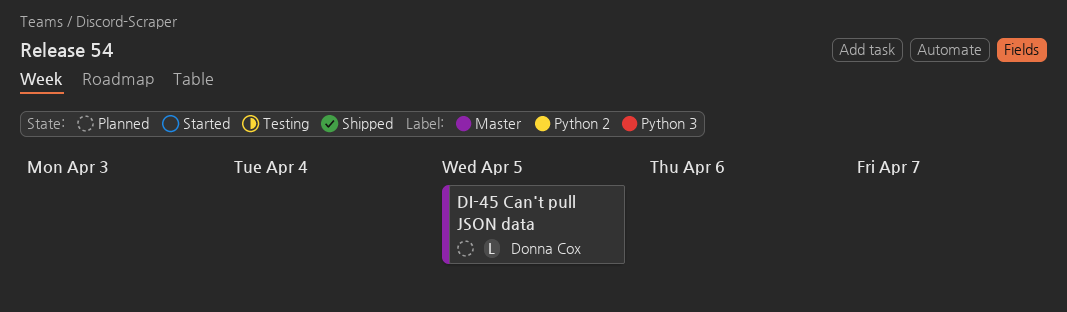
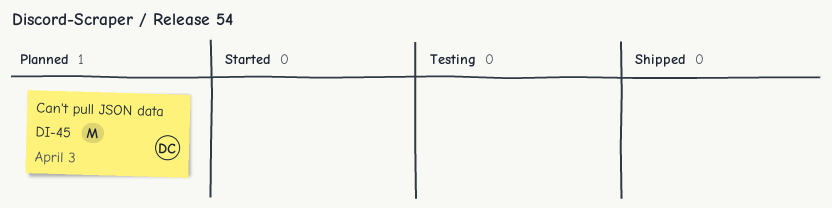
DI-45, estimate: L -> M
DI-45, due: Apr 5 -> Apr 3

